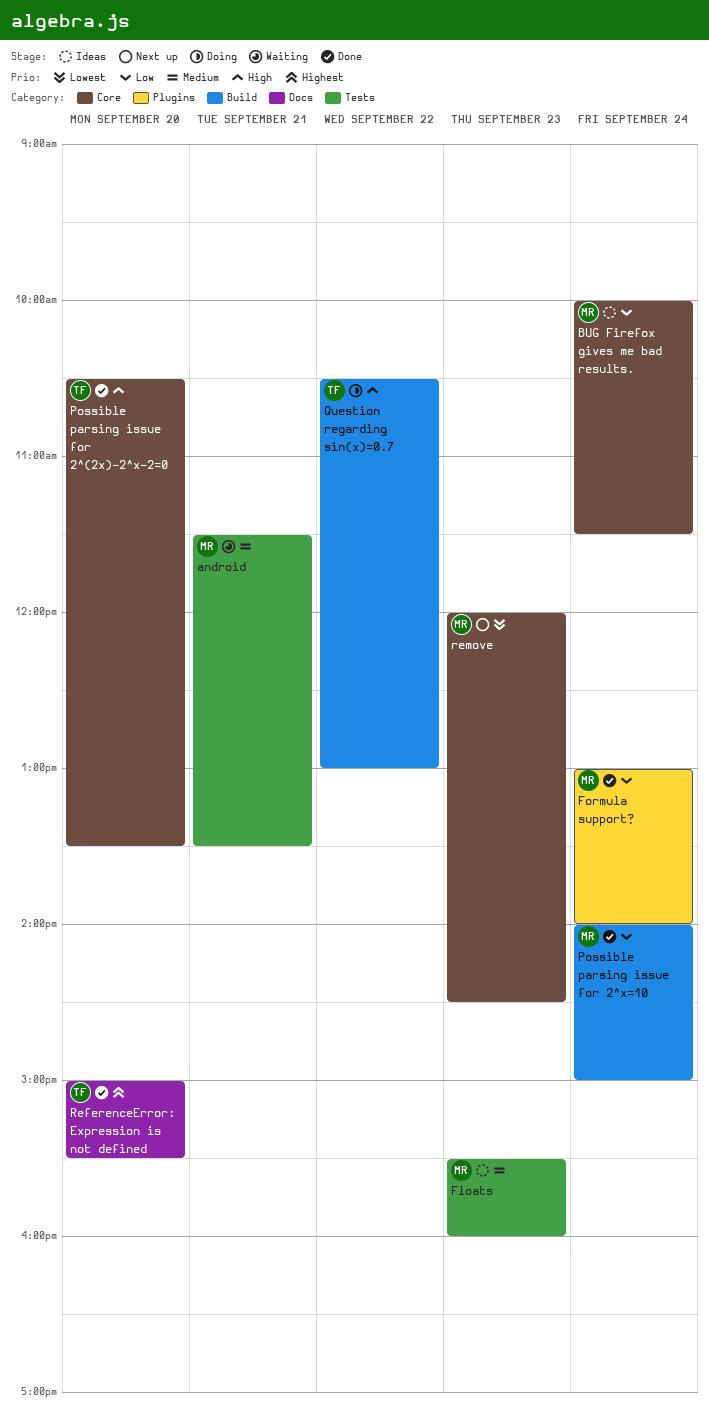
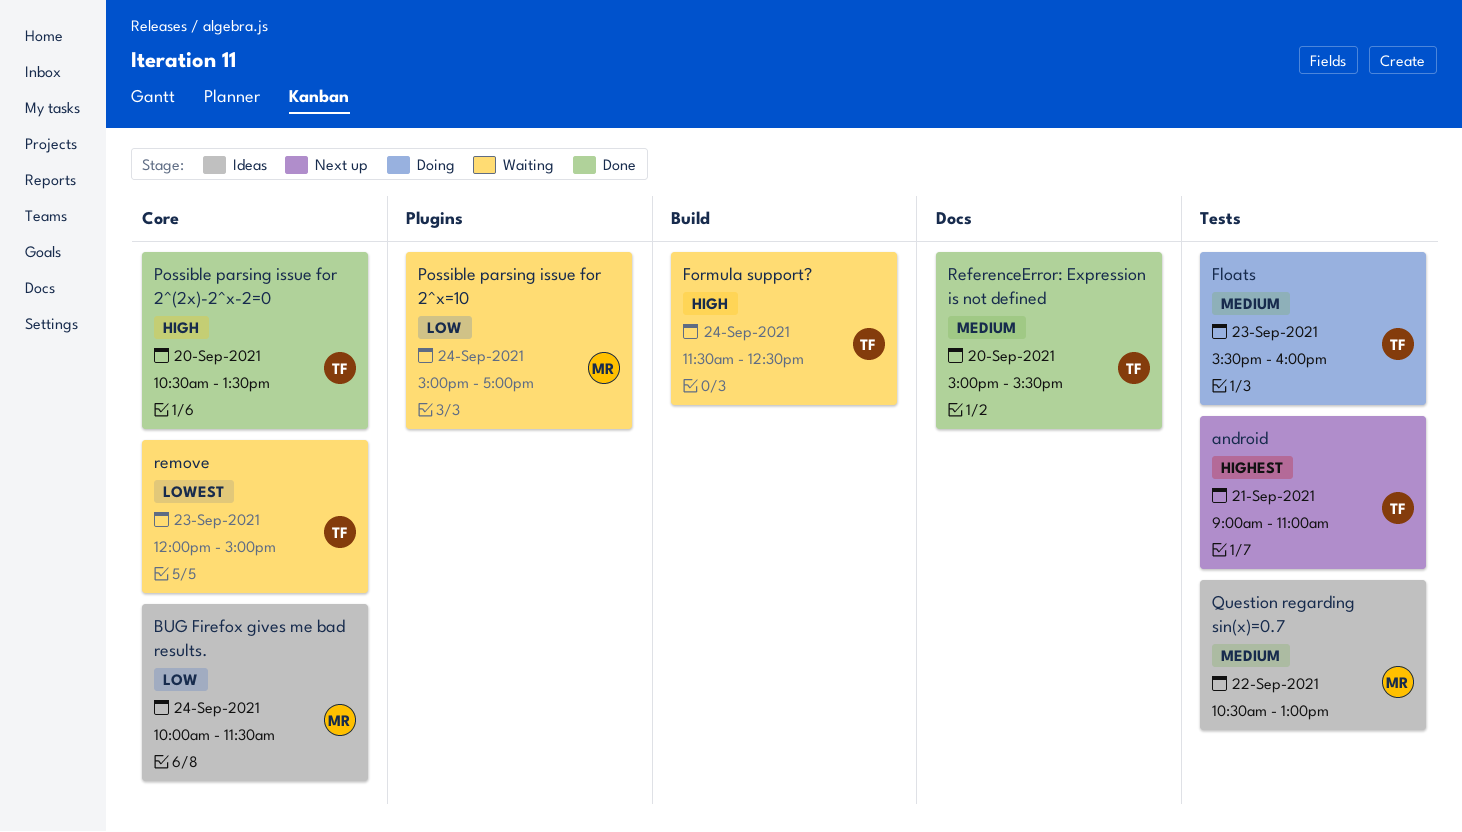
android, status: Waiting -> Next up
android, owner: MR -> TF
android, priority: Medium -> Highest
android, begins: 11:30 -> 09:00
android, ends: 13:30 -> 11:00
Floats, status: Ideas -> Doing
Floats, owner: MR -> TF
Formula support?, status: Done -> Waiting
Formula support?, owner: MR -> TF
Formula support?, priority: Low -> High
Formula support?, label: Plugins -> Build
Formula support?, begins: 13:00 -> 11:30
Formula support?, ends: 14:00 -> 12:30
Possible parsing issue for 2^x=10, status: Done -> Waiting
Possible parsing issue for 2^x=10, label: Build -> Plugins
Possible parsing issue for 2^x=10, begins: 14:00 -> 15:00
Possible parsing issue for 2^x=10, ends: 15:00 -> 17:00
Question regarding sin(x)=0.7, status: Doing -> Ideas
Question regarding sin(x)=0.7, owner: TF -> MR
Question regarding sin(x)=0.7, priority: High -> Medium
Question regarding sin(x)=0.7, label: Build -> Tests
ReferenceError: Expression is not defined, priority: Highest -> Medium
remove, status: Next up -> Waiting
remove, owner: MR -> TF
remove, ends: 14:30 -> 15:00

